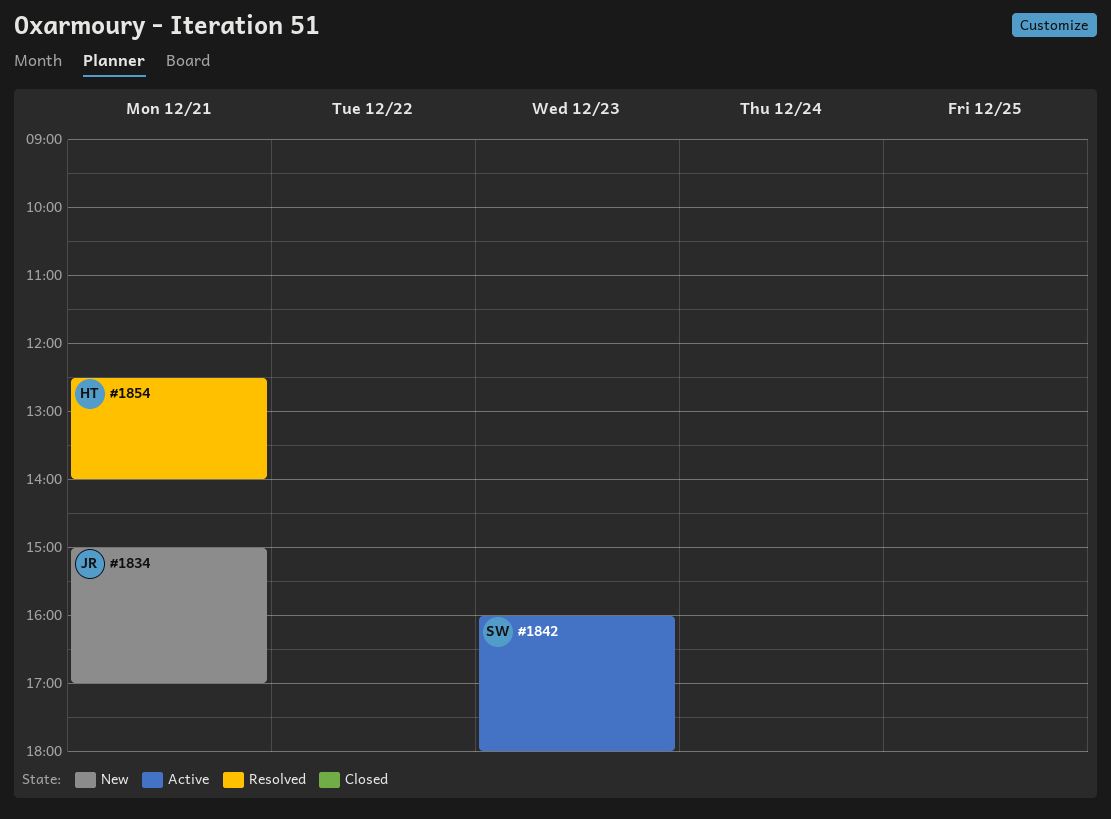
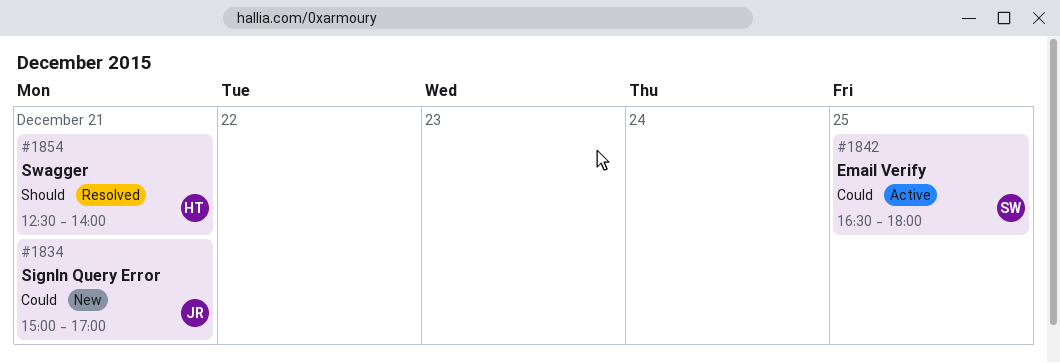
#1842, day: Dec 23 -> Dec 25
#1842, begins: 16:00 -> 16:30

